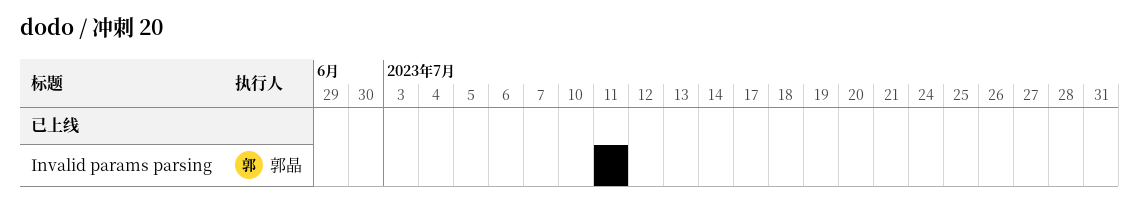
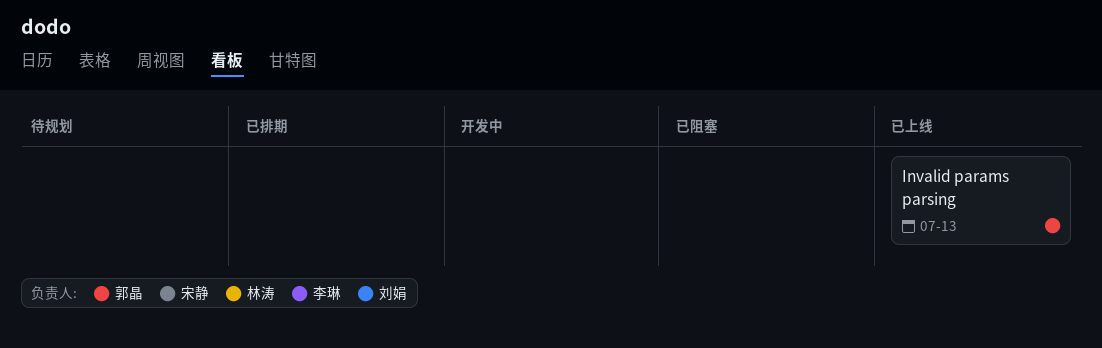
Invalid params parsing, due: Jul 11 -> Jul 13

